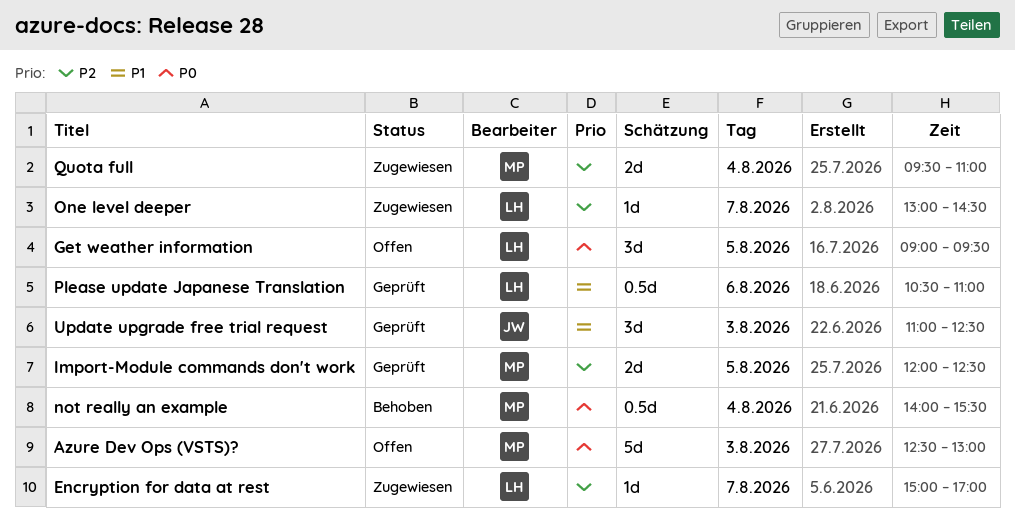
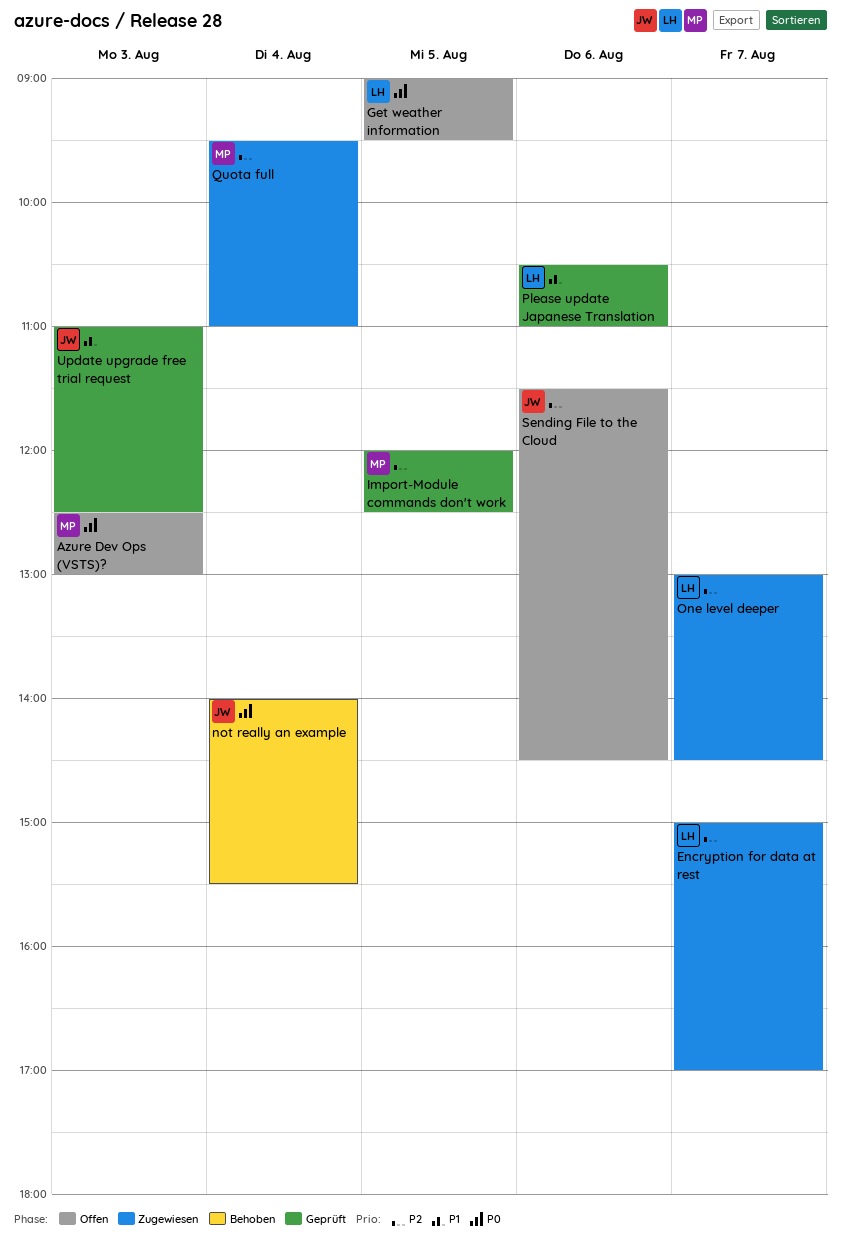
not really an example, owner: MP -> JW
Sending File to the Cloud: none -> present

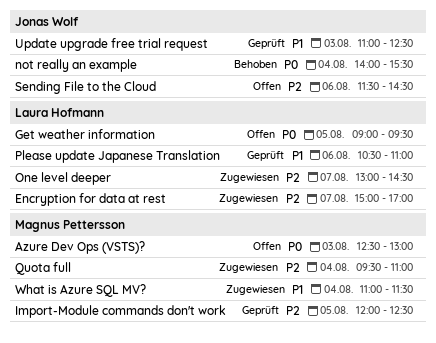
What is Azure SQL MV?: none -> present

